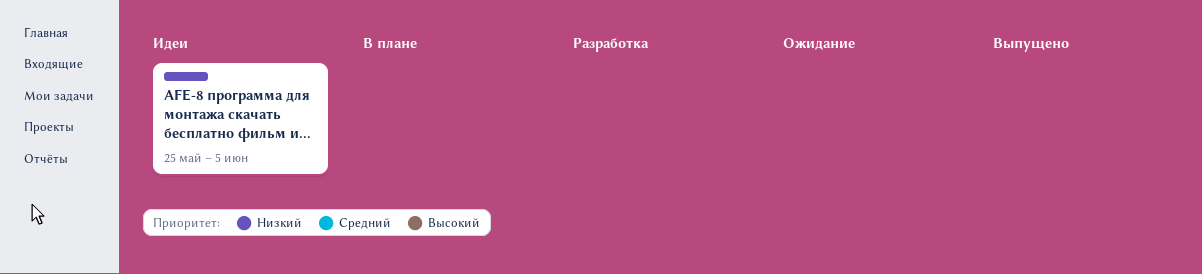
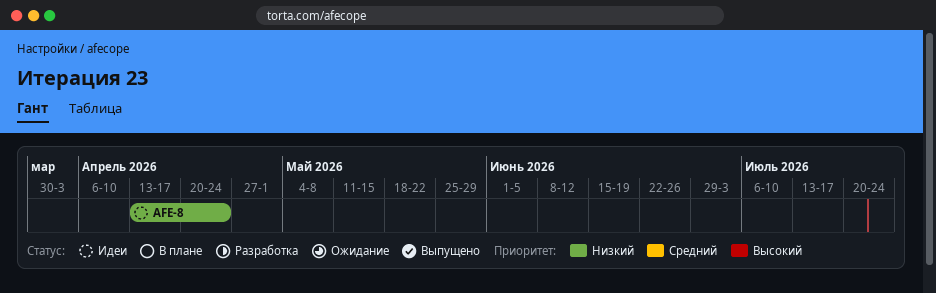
AFE-8, start: May 25 -> Apr 13
AFE-8, due: Jun 5 -> Apr 24

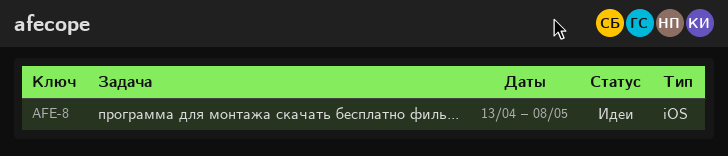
AFE-8, due: Apr 24 -> May 8

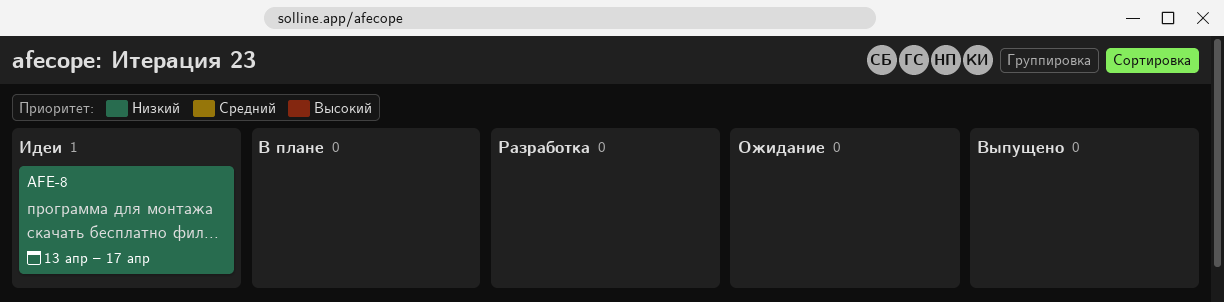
AFE-8, due: May 8 -> Apr 17

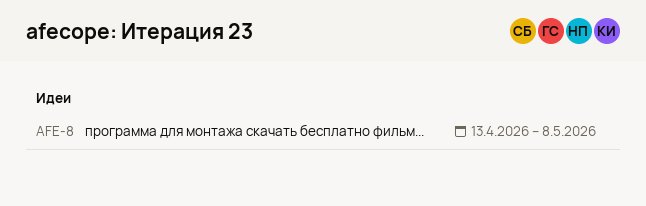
AFE-8, due: Apr 17 -> May 8

